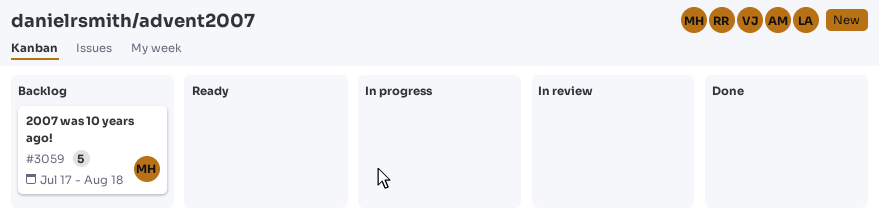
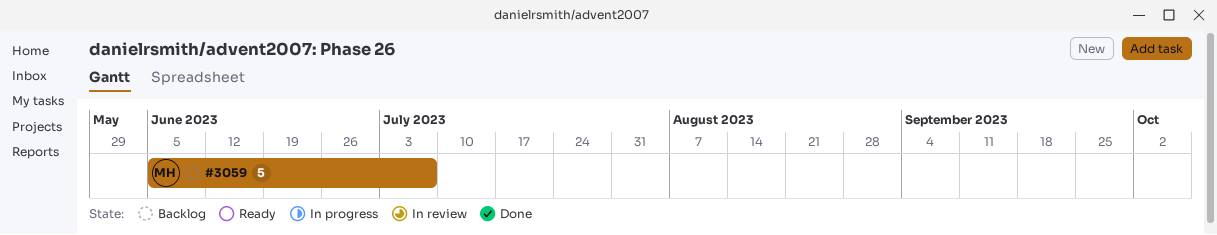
#3059, start: Jul 17 -> Jun 5
#3059, due: Aug 18 -> Jul 7

